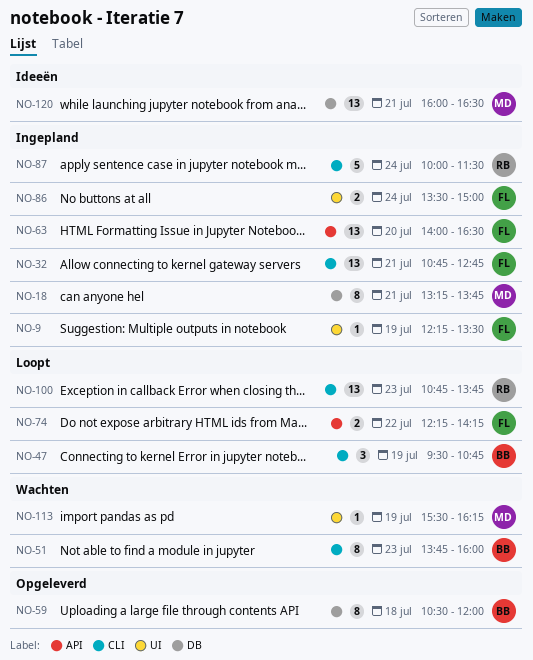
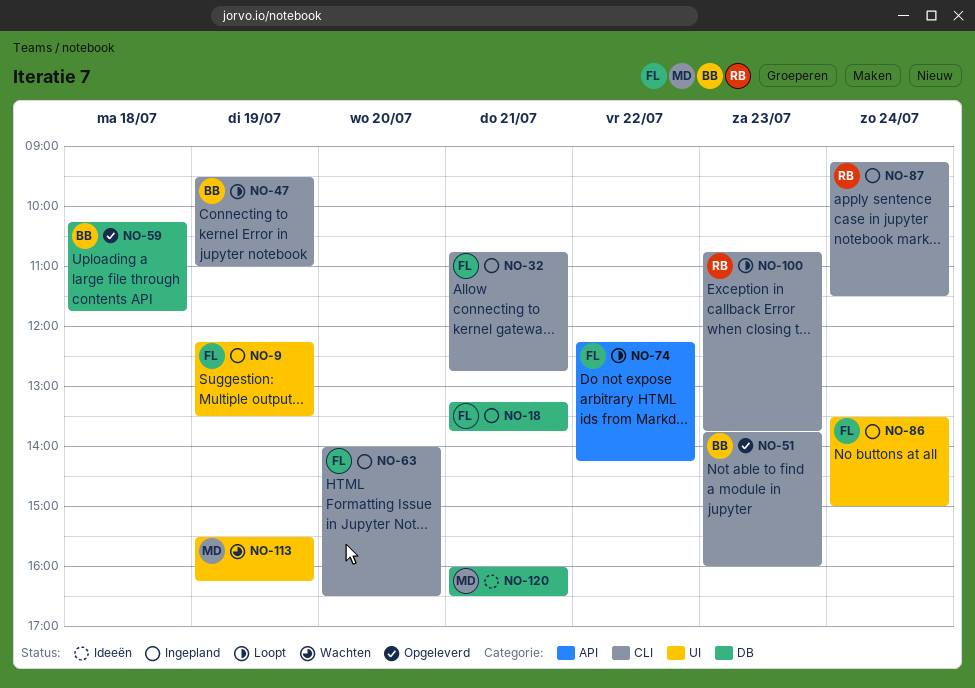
NO-18, owner: MD -> FL
NO-47, ends: 10:45 -> 11:00
NO-51, status: Wachten -> Opgeleverd
NO-59, begins: 10:30 -> 10:15
NO-59, ends: 12:00 -> 11:45
NO-63, label: API -> CLI
NO-87, begins: 10:00 -> 09:15

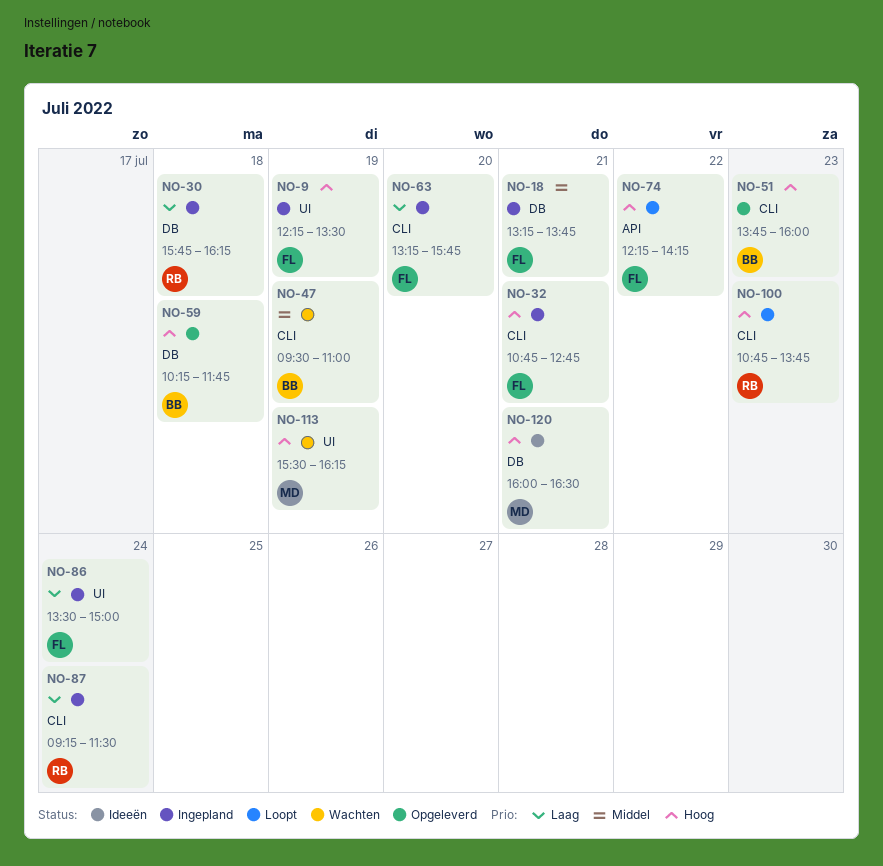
NO-30: none -> present
NO-47, status: Loopt -> Wachten
NO-63, begins: 14:00 -> 13:15
NO-63, ends: 16:30 -> 15:45

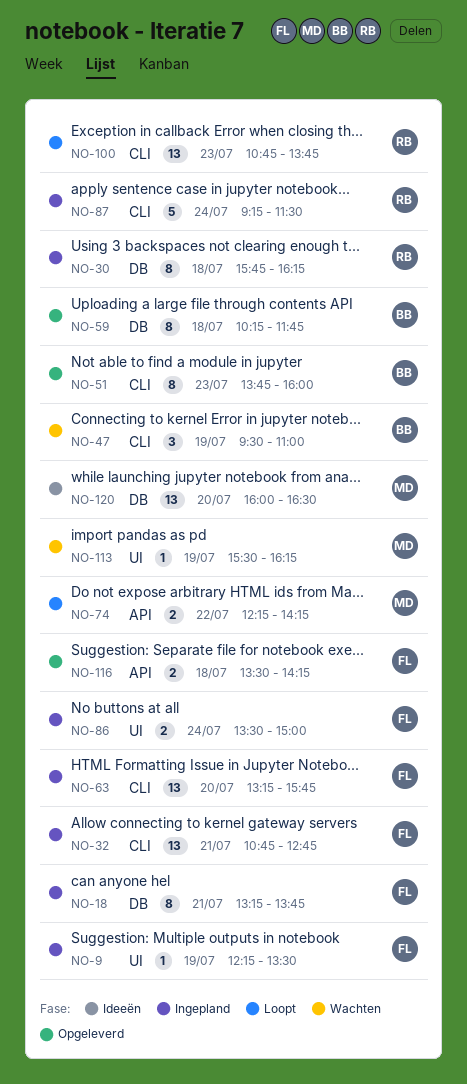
NO-74, owner: FL -> MD
NO-116: none -> present
NO-120, day: Jul 21 -> Jul 20

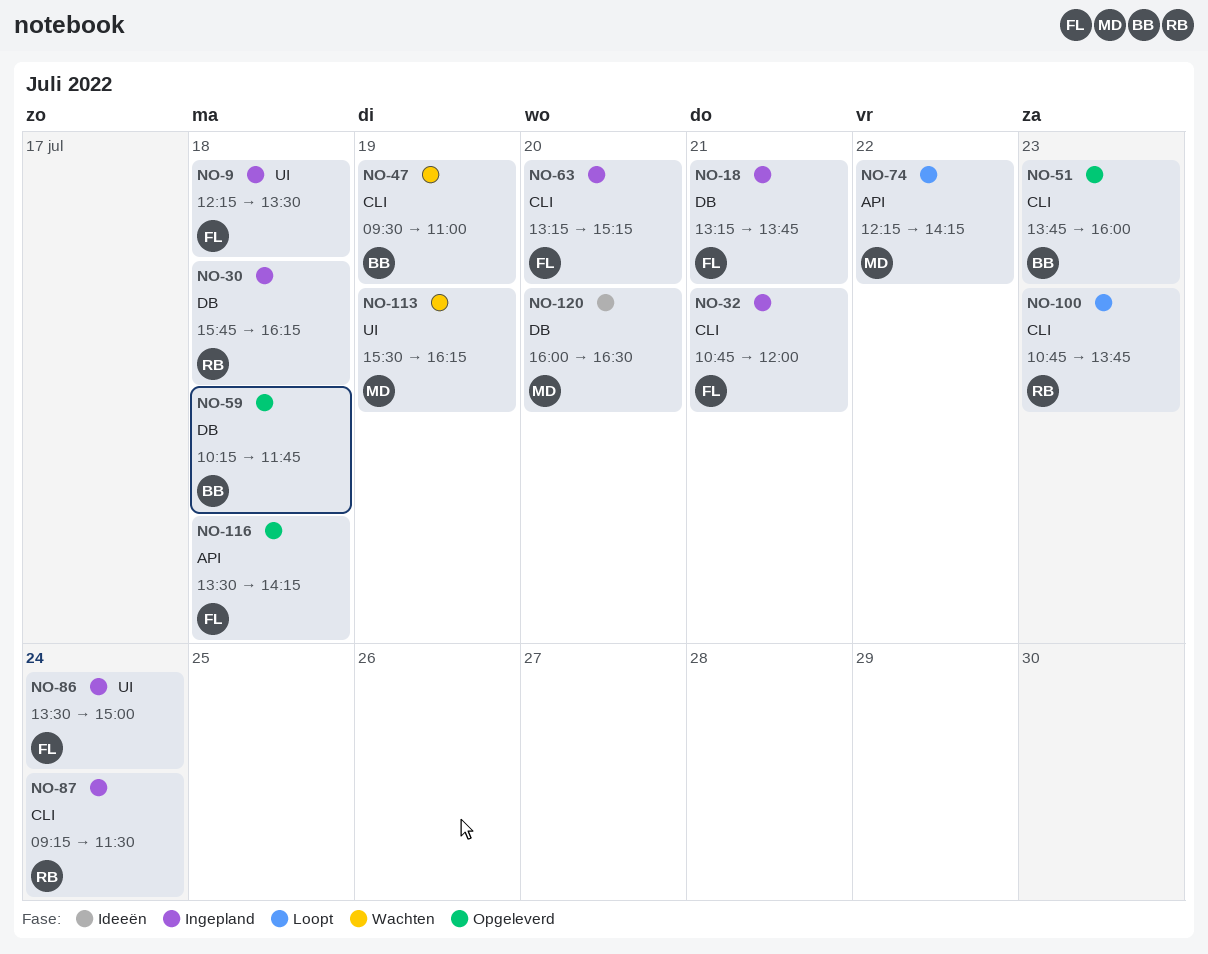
NO-9, day: Jul 19 -> Jul 18
NO-32, ends: 12:45 -> 12:00
NO-63, ends: 15:45 -> 15:15

